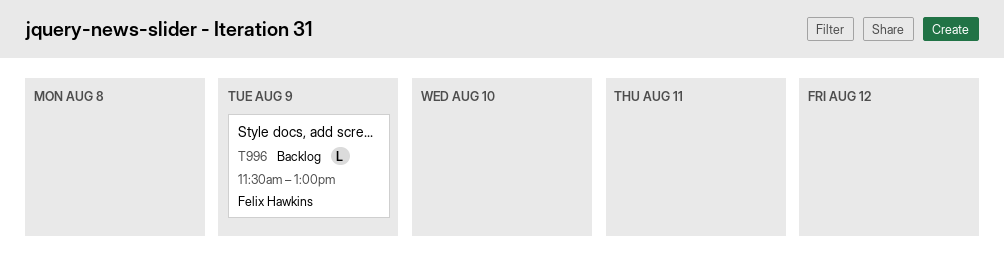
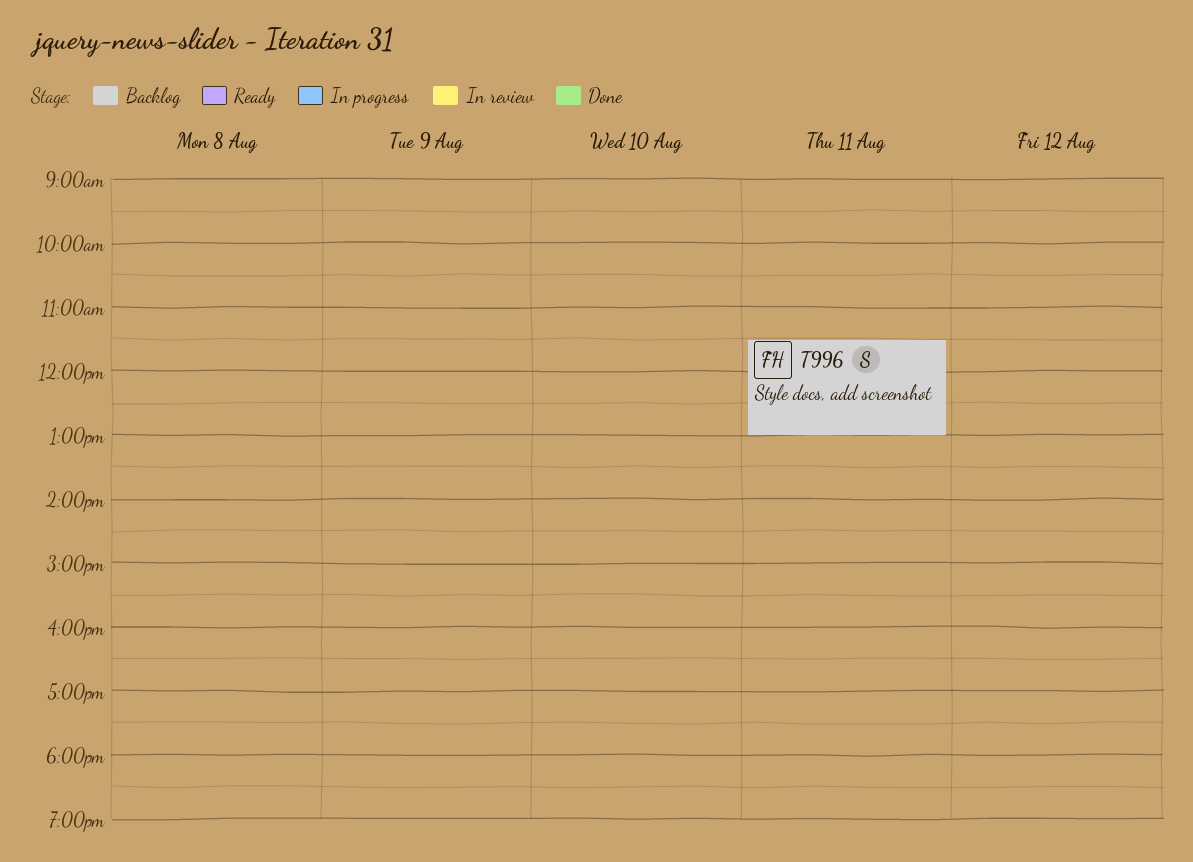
T996, estimate: L -> S
T996, day: Aug 9 -> Aug 11

